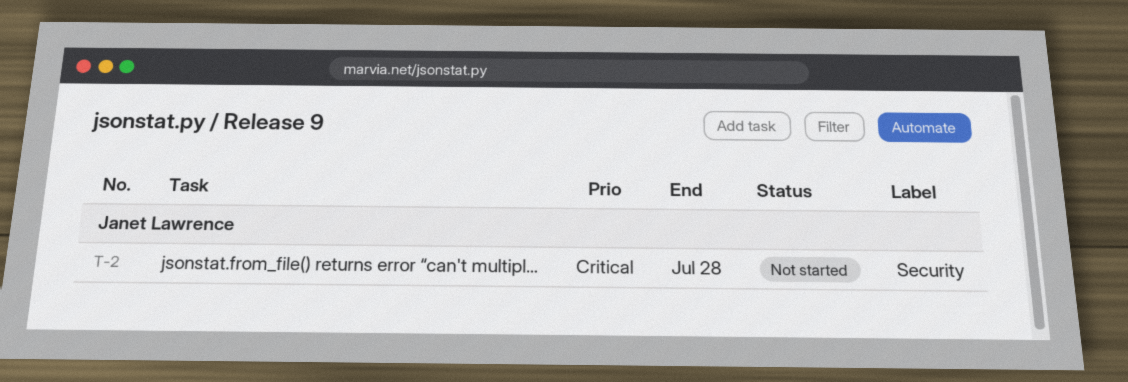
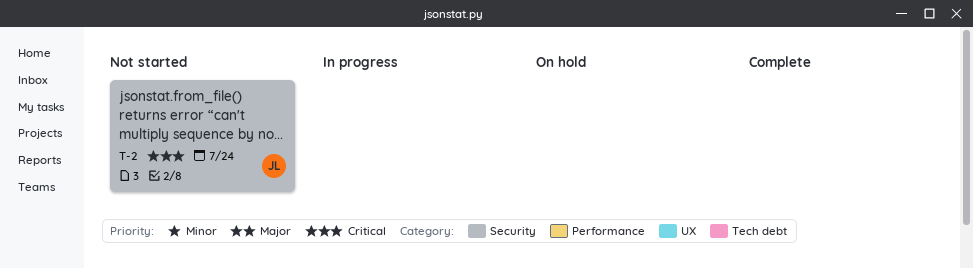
T-2, due: Jul 28 -> Jul 24

